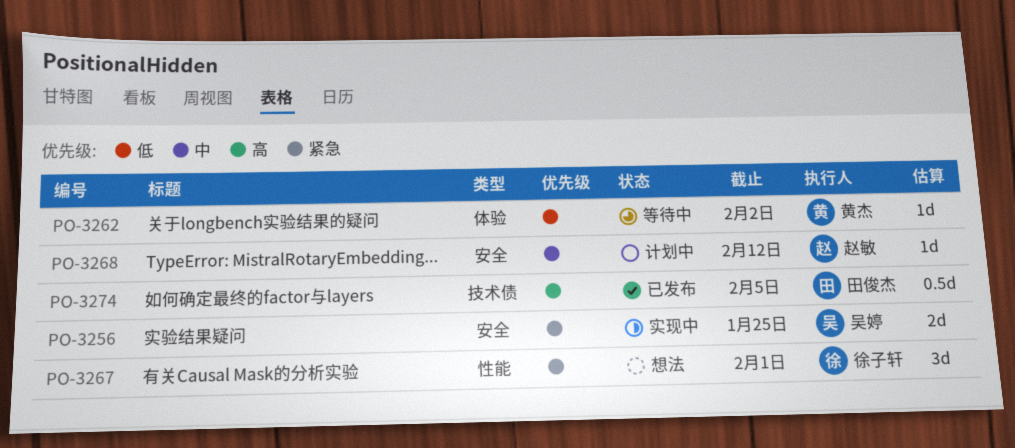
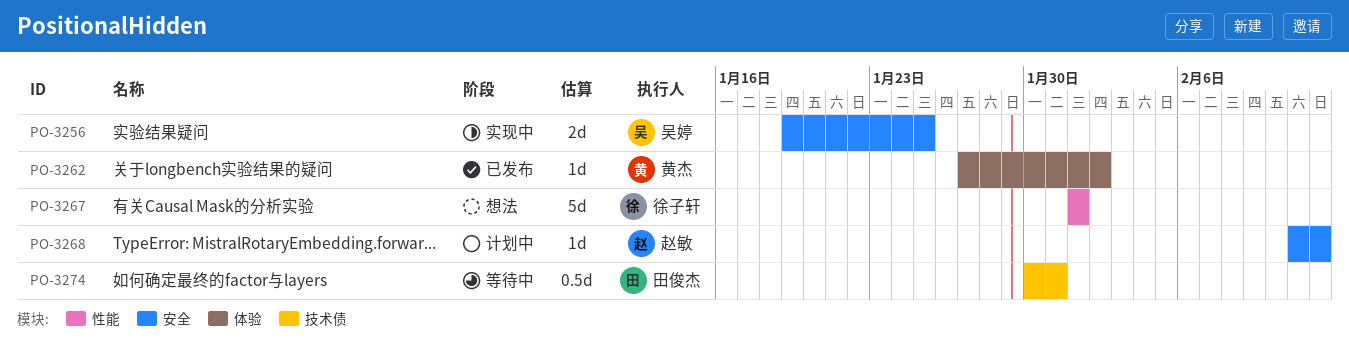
PO-3262, status: 等待中 -> 已发布
PO-3267, estimate: 3d -> 5d
PO-3274, status: 已发布 -> 等待中
PO-3274, due: Feb 5 -> Jan 31

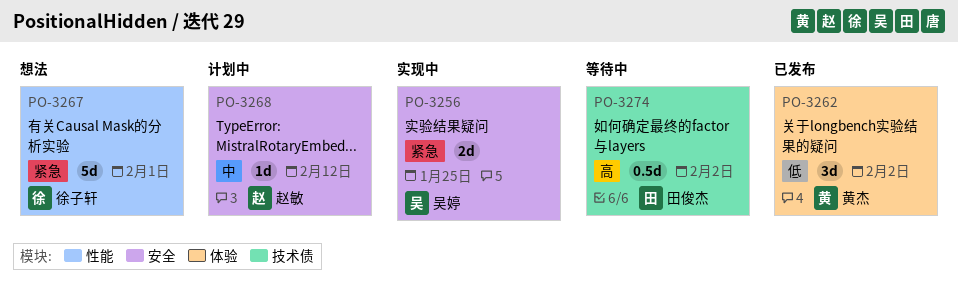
PO-3262, estimate: 1d -> 3d
PO-3274, due: Jan 31 -> Feb 2

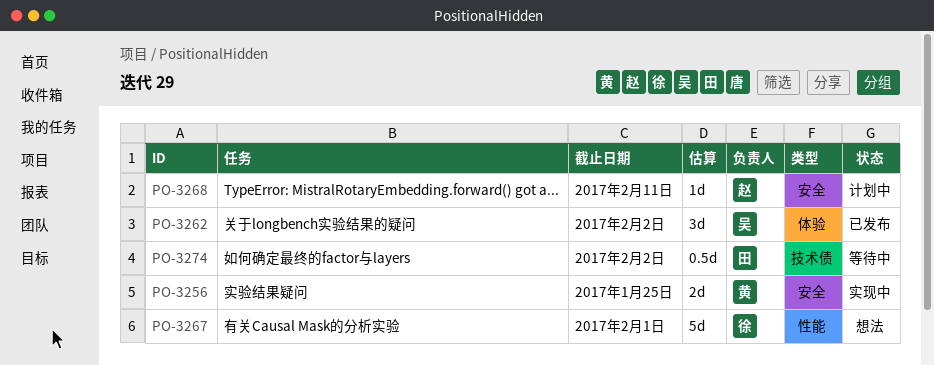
PO-3256, owner: 吴婷 -> 黄杰
PO-3262, owner: 黄杰 -> 吴婷
PO-3268, due: Feb 12 -> Feb 11

